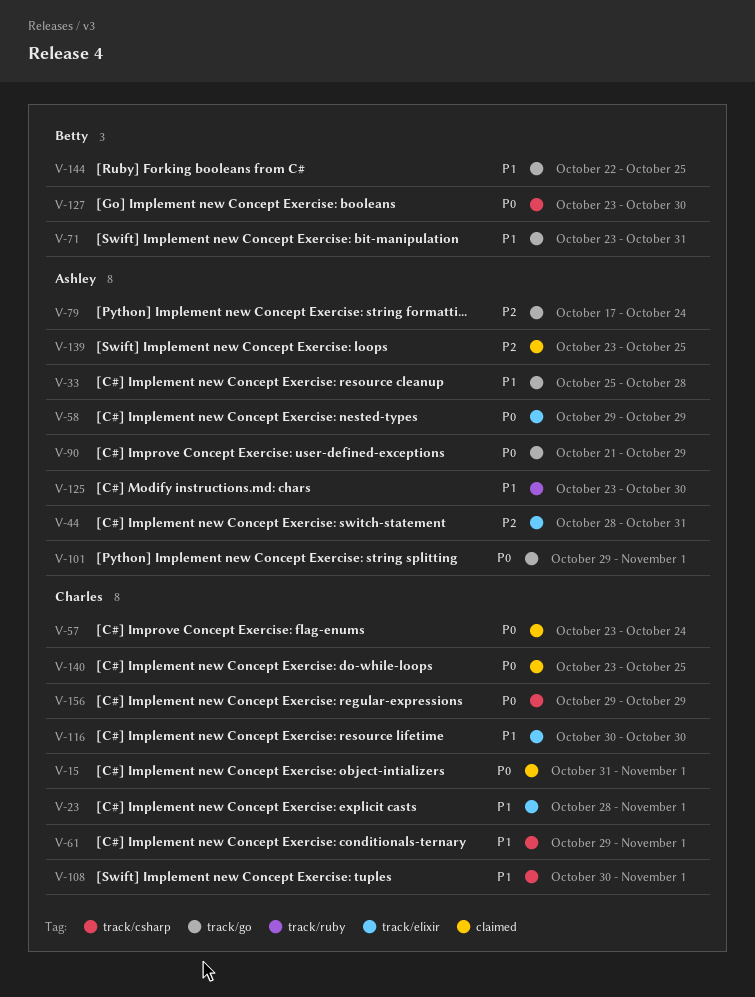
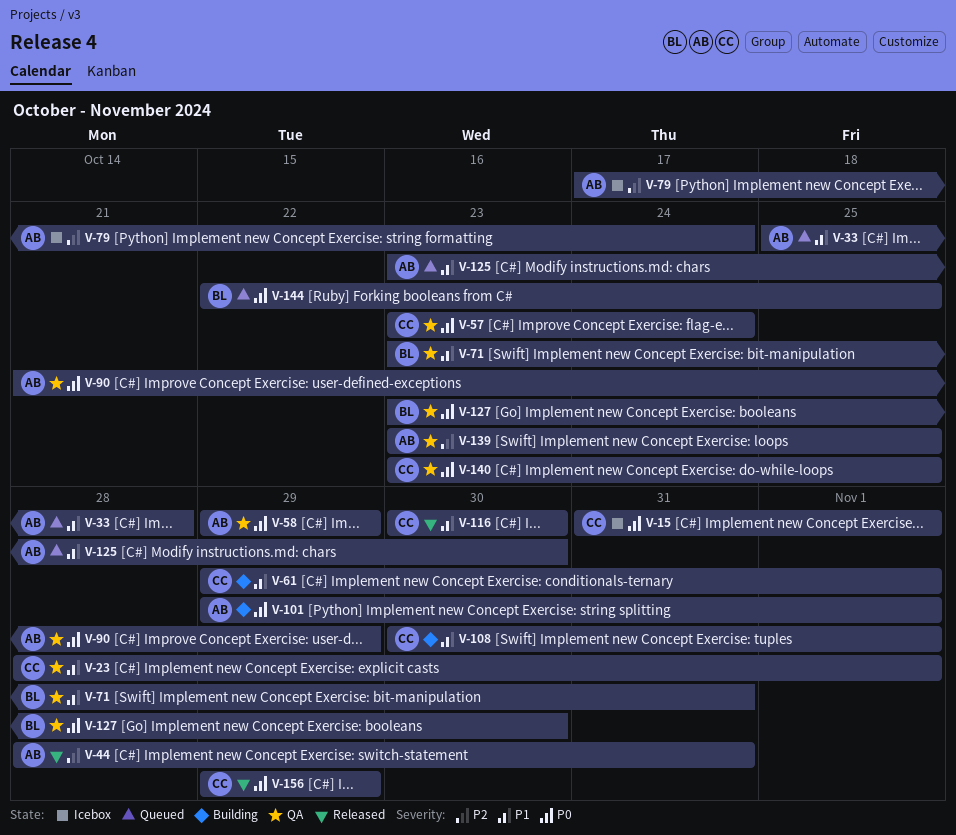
V-144, priority: P1 -> P0

